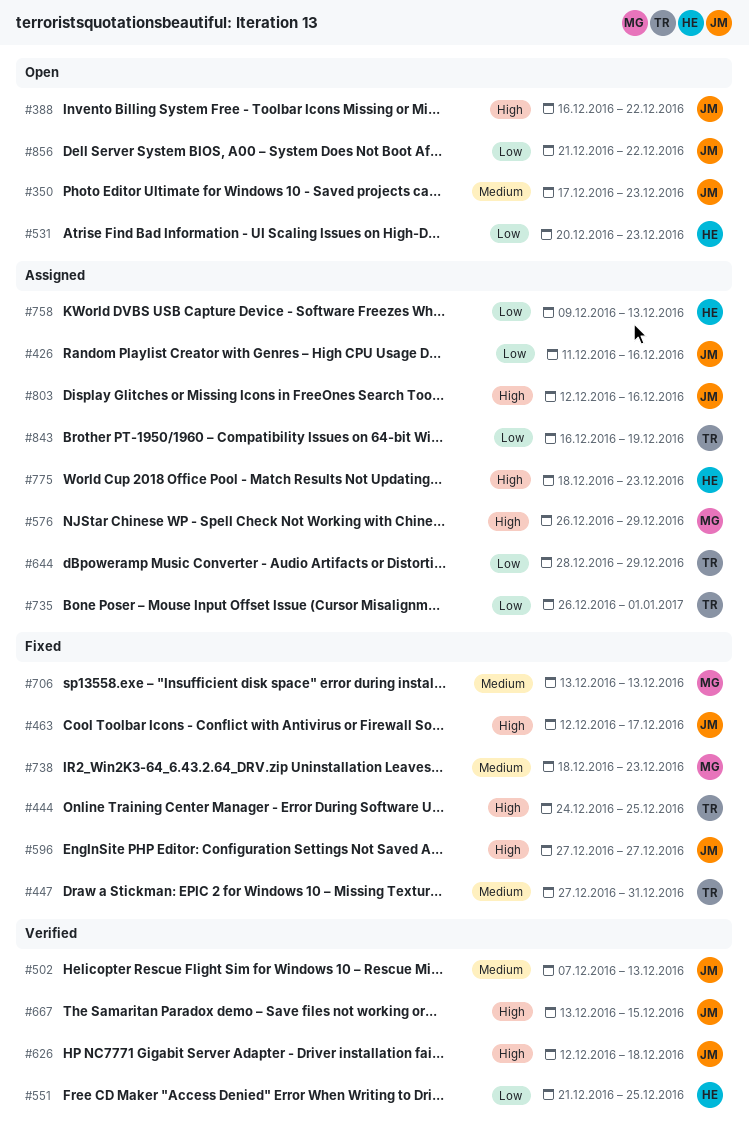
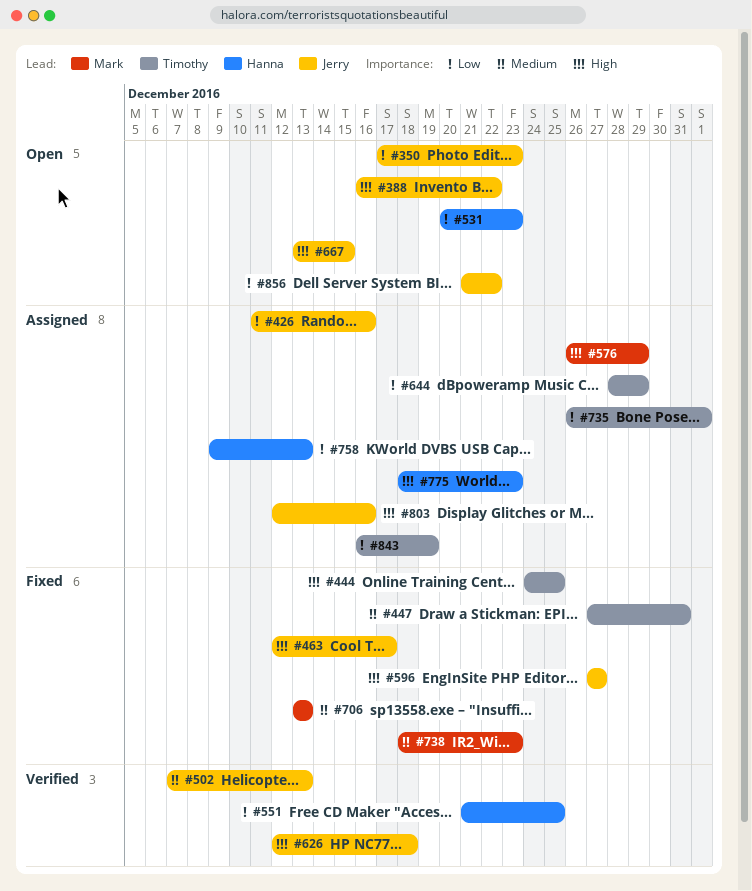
#350, priority: Medium -> Low
#667, status: Verified -> Open

